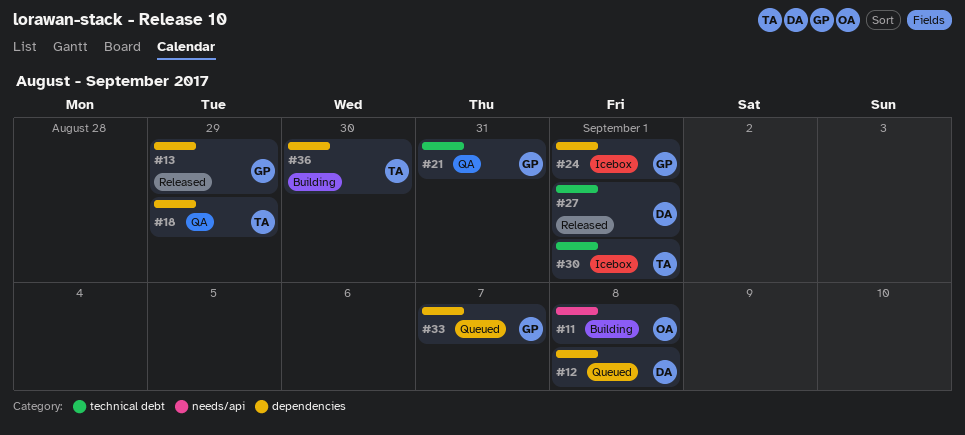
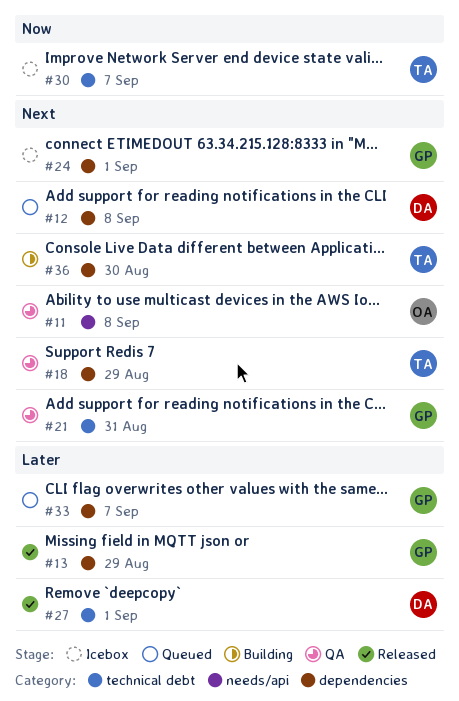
#11, status: Building -> QA
#30, due: Sep 1 -> Sep 7

